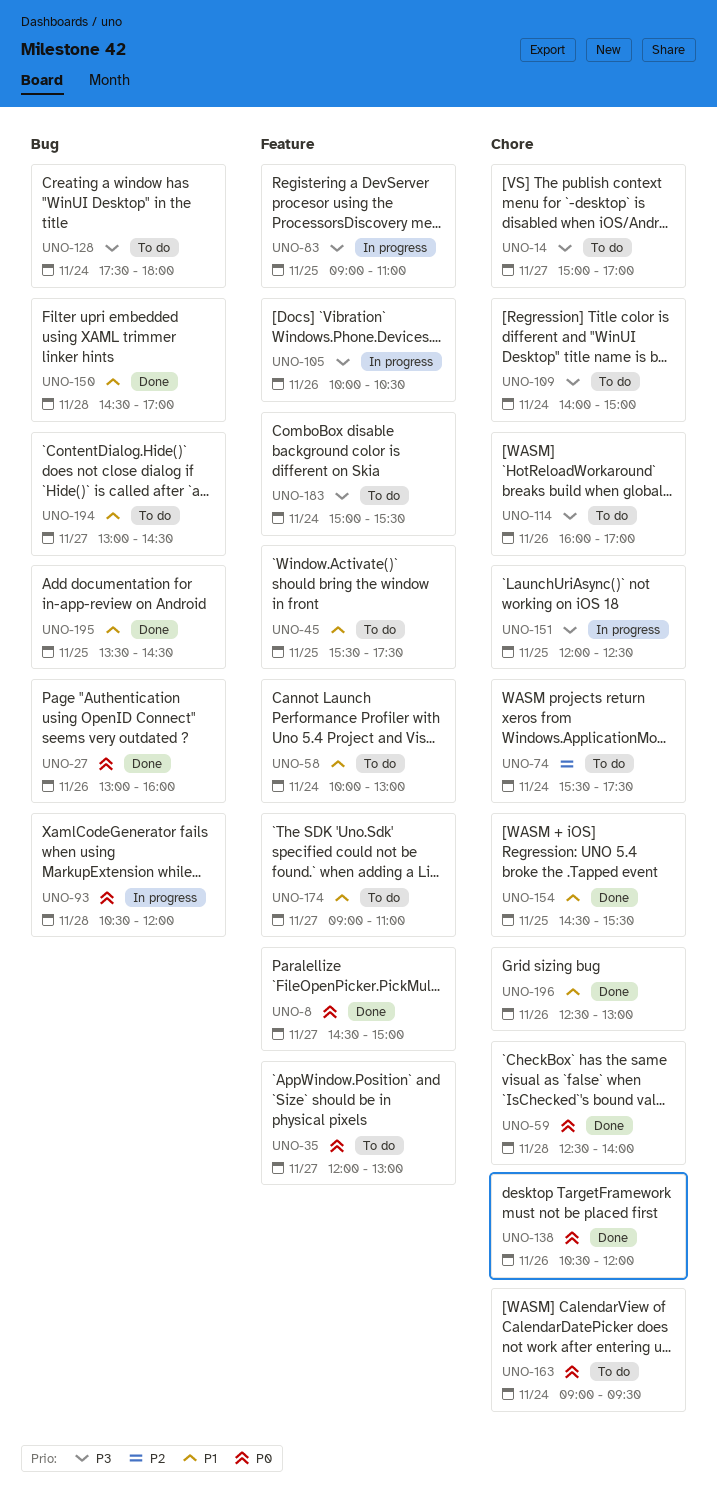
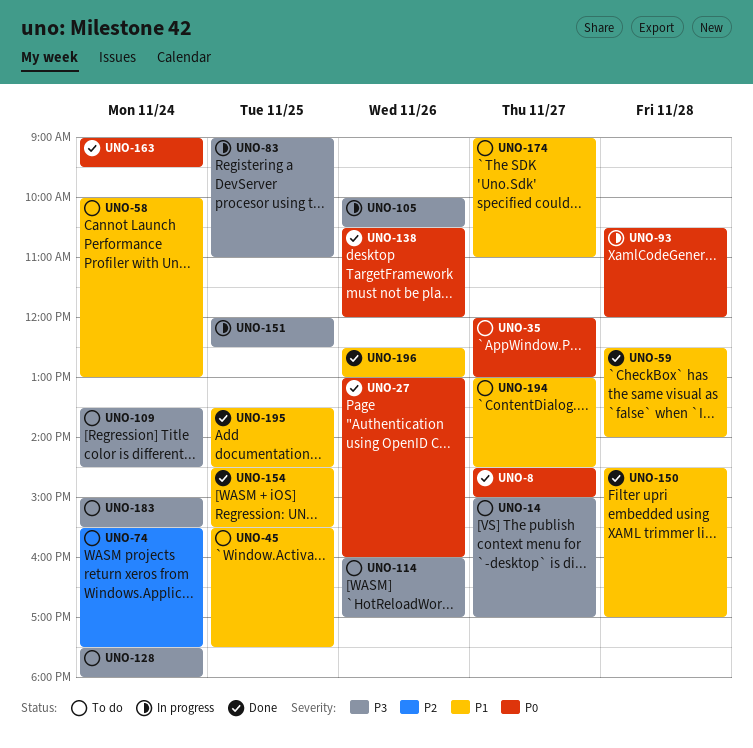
UNO-59, priority: P0 -> P1
UNO-109, begins: 14:00 -> 13:30
UNO-109, ends: 15:00 -> 14:30
UNO-163, status: To do -> Done

